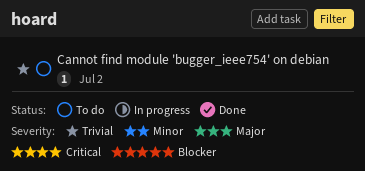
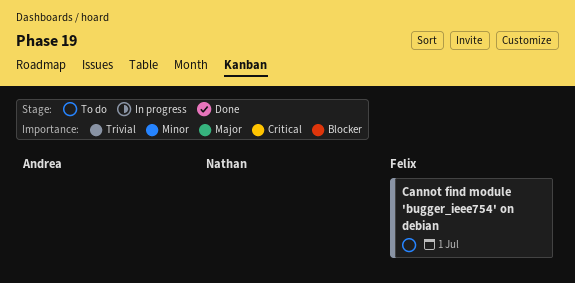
Cannot find module 'bugger_ieee754' on debian, due: Jul 2 -> Jul 1

